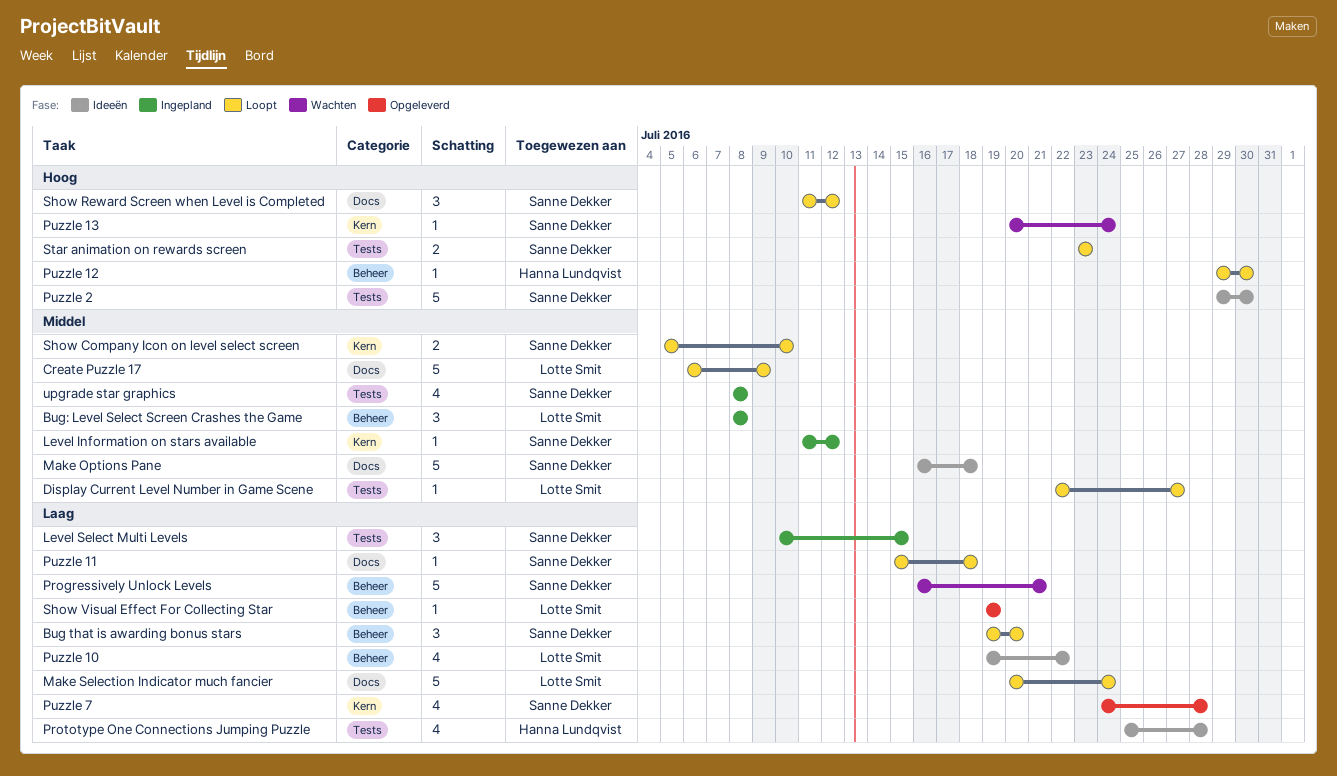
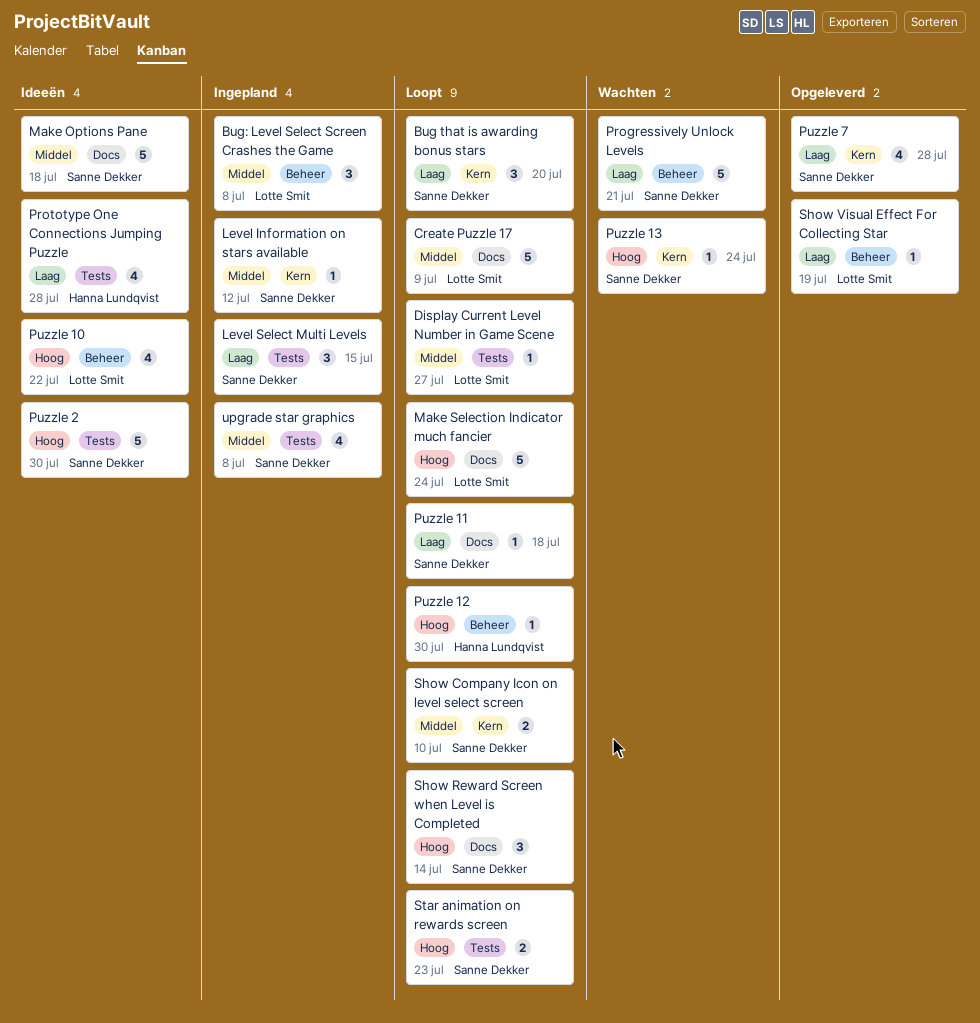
Bug that is awarding bonus stars, label: Beheer -> Kern
Make Selection Indicator much fancier, priority: Laag -> Hoog
Puzzle 10, priority: Laag -> Hoog
Show Reward Screen when Level is Completed, due: Jul 12 -> Jul 14

